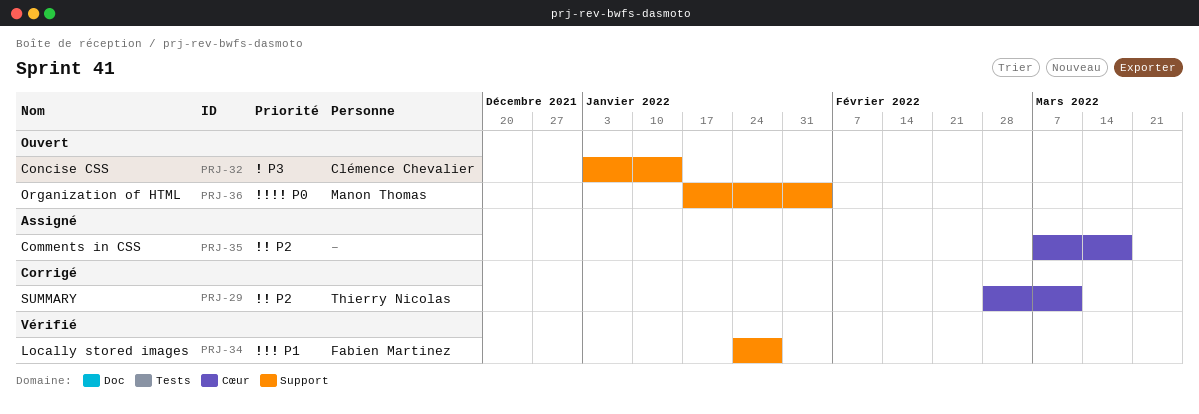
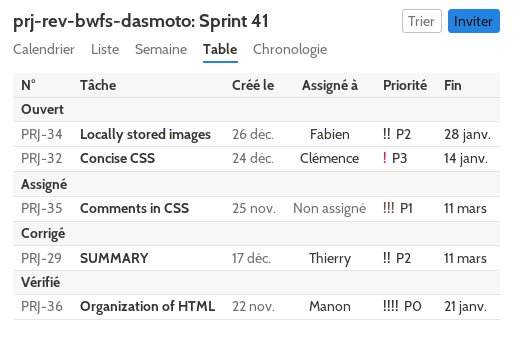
PRJ-34, status: Vérifié -> Ouvert
PRJ-34, priority: P1 -> P2
PRJ-35, priority: P2 -> P1
PRJ-35, due: Mar 18 -> Mar 11
PRJ-36, status: Ouvert -> Vérifié
PRJ-36, due: Feb 4 -> Jan 21

